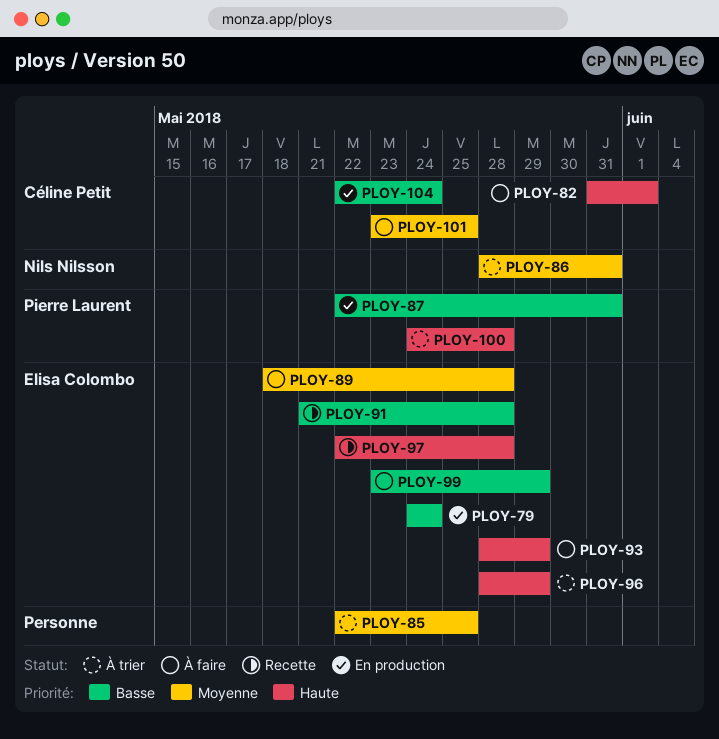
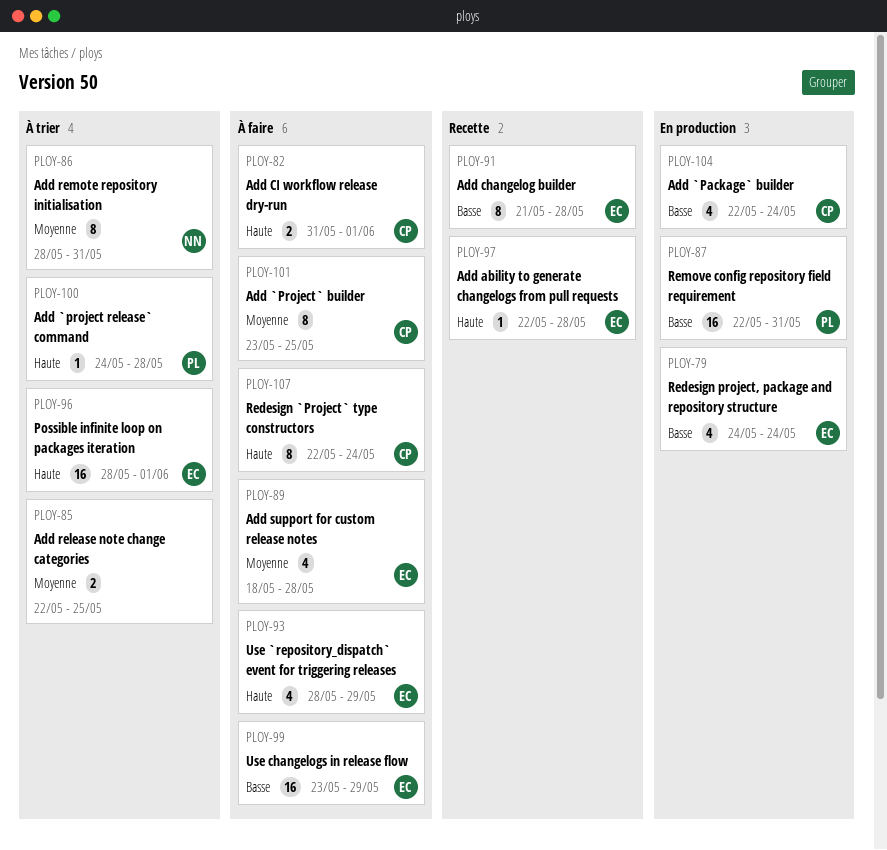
PLOY-96, due: May 29 -> Jun 1
PLOY-107: none -> present

